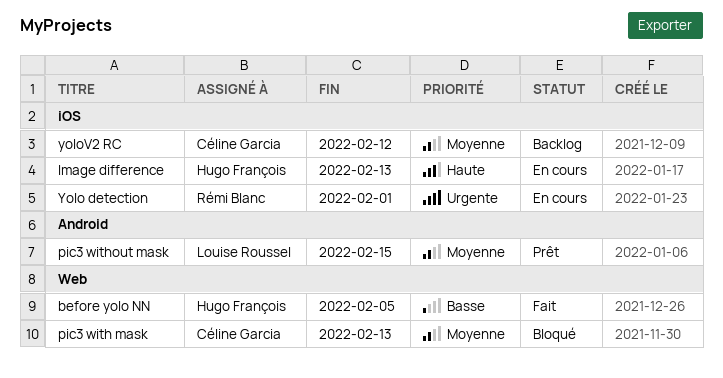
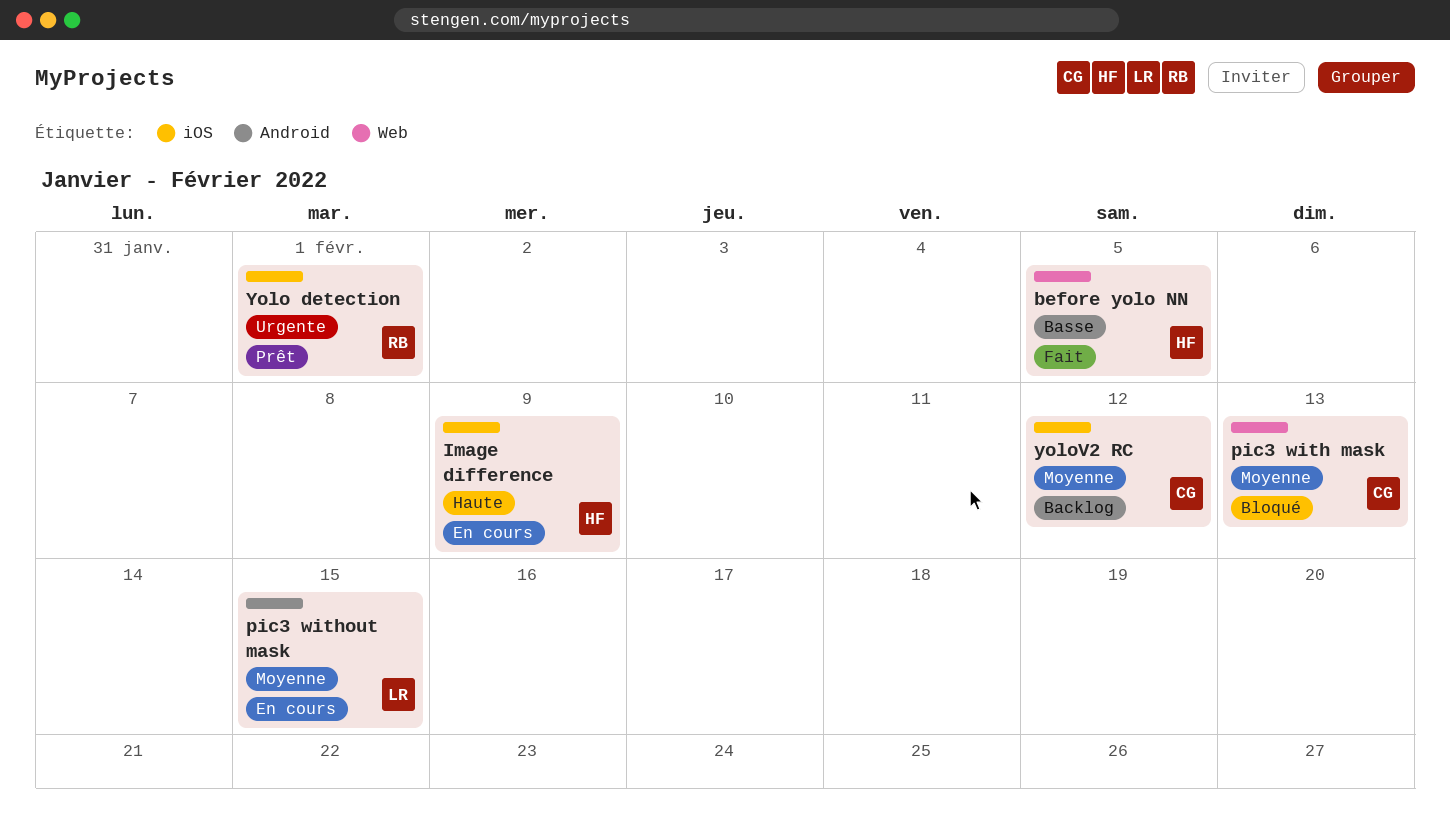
Image difference, due: Feb 13 -> Feb 9
pic3 without mask, status: Prêt -> En cours
Yolo detection, status: En cours -> Prêt

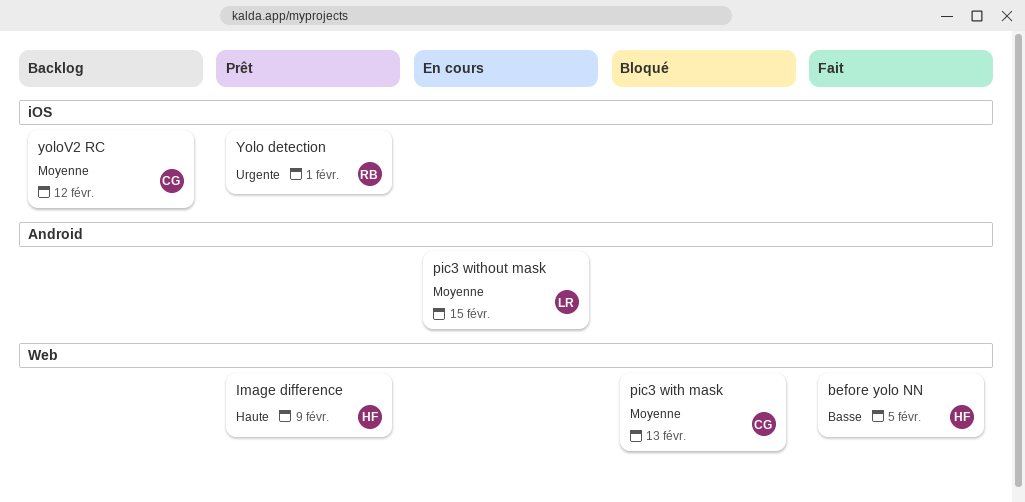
Image difference, status: En cours -> Prêt
Image difference, label: iOS -> Web

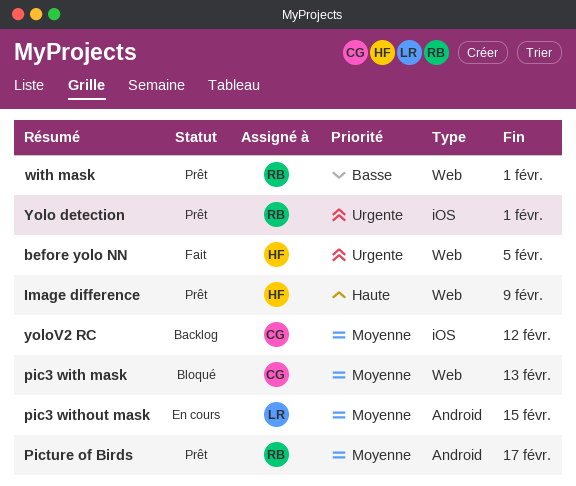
before yolo NN, priority: Basse -> Urgente
Picture of Birds: none -> present
with mask: none -> present

